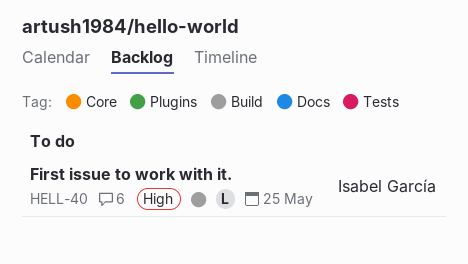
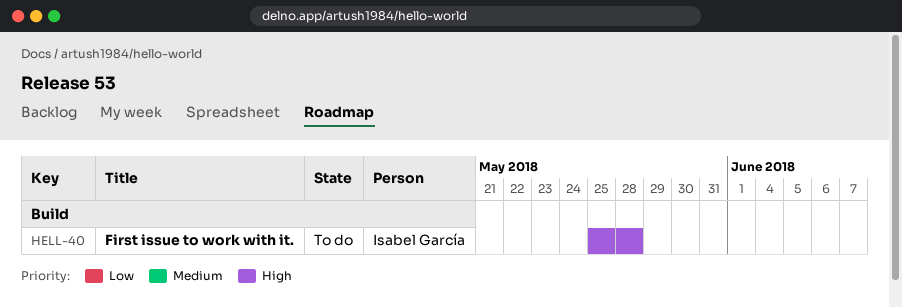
HELL-40, due: May 25 -> May 28

